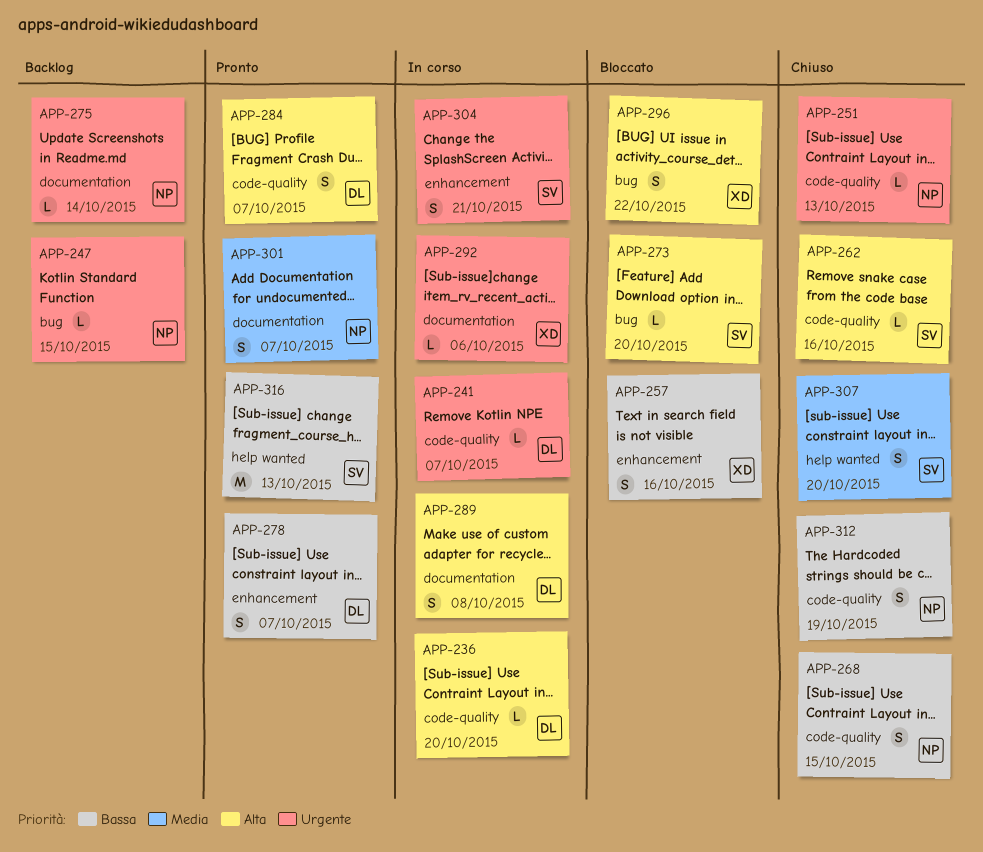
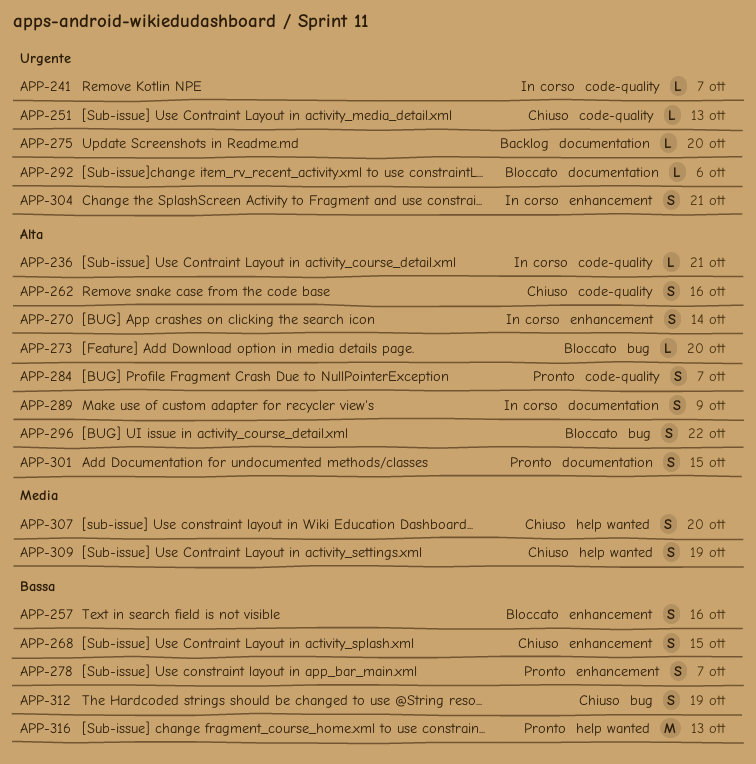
APP-236, due: Oct 20 -> Oct 21
APP-247: present -> none
APP-262, estimate: L -> S
APP-268, label: code-quality -> enhancement
APP-270: none -> present
APP-275, due: Oct 14 -> Oct 20
APP-289, due: Oct 8 -> Oct 9
APP-292, status: In corso -> Bloccato
APP-301, priority: Media -> Alta
APP-301, due: Oct 7 -> Oct 15
APP-309: none -> present
APP-312, label: code-quality -> bug

